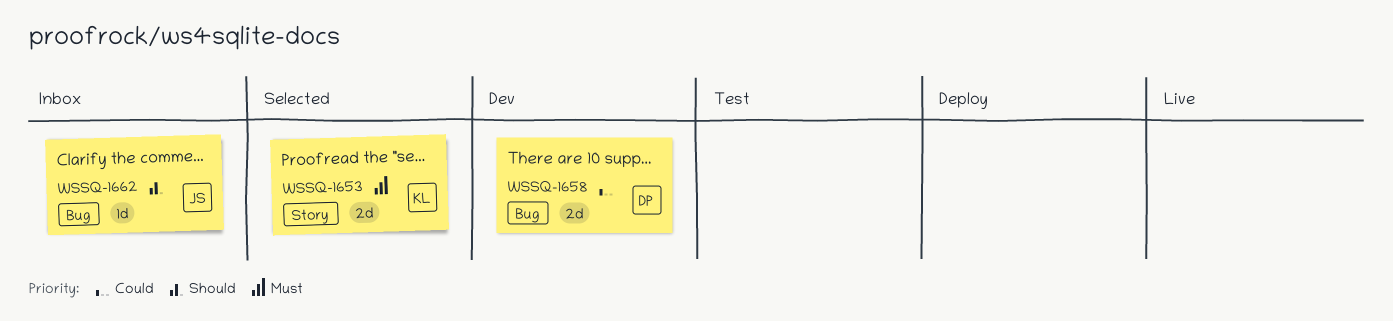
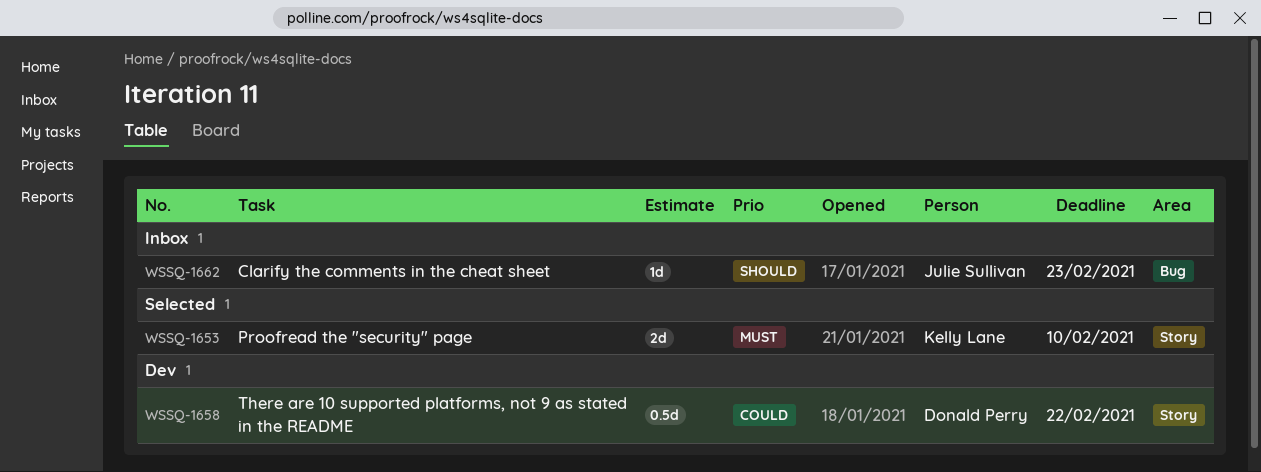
WSSQ-1658, label: Bug -> Story
WSSQ-1658, estimate: 2d -> 0.5d

